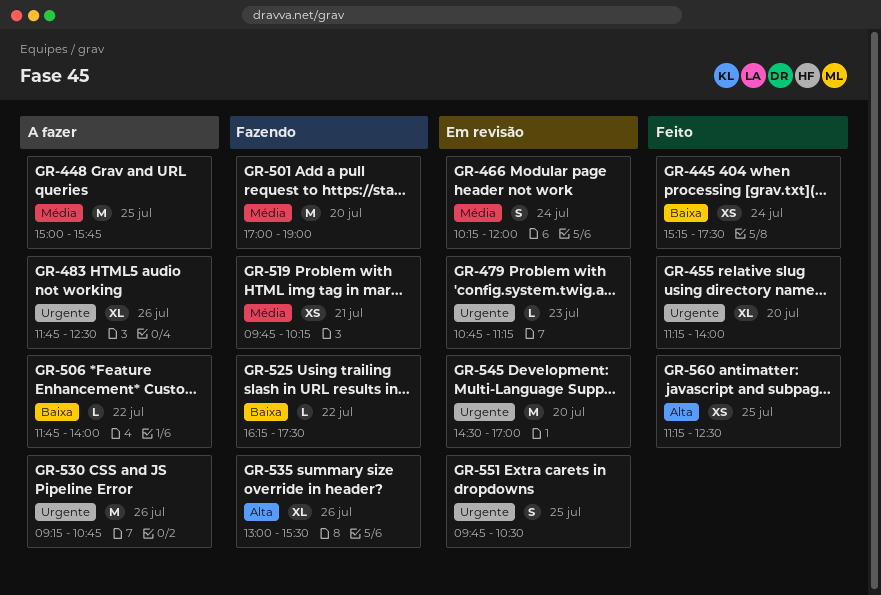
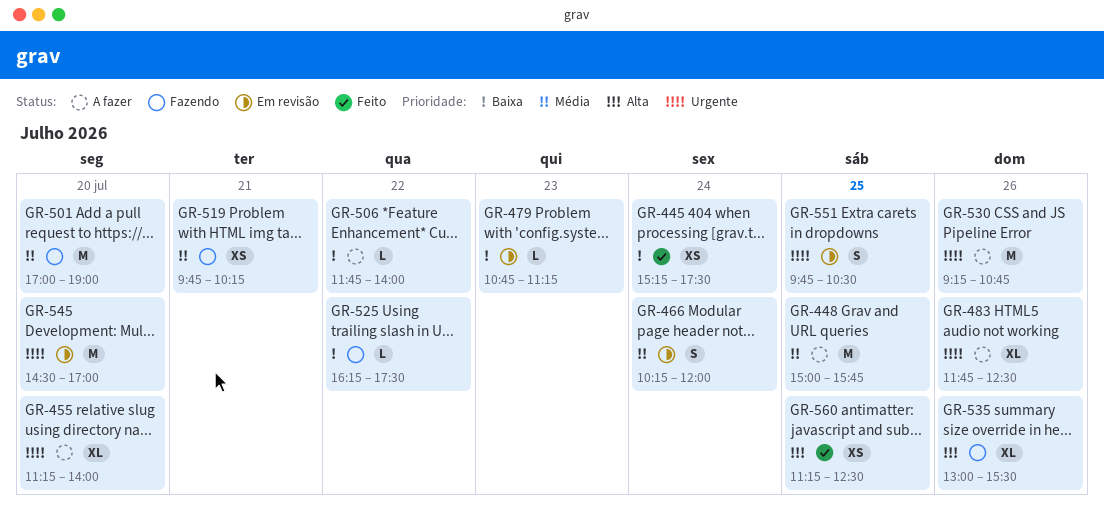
GR-455, status: Feito -> A fazer
GR-479, priority: Urgente -> Baixa

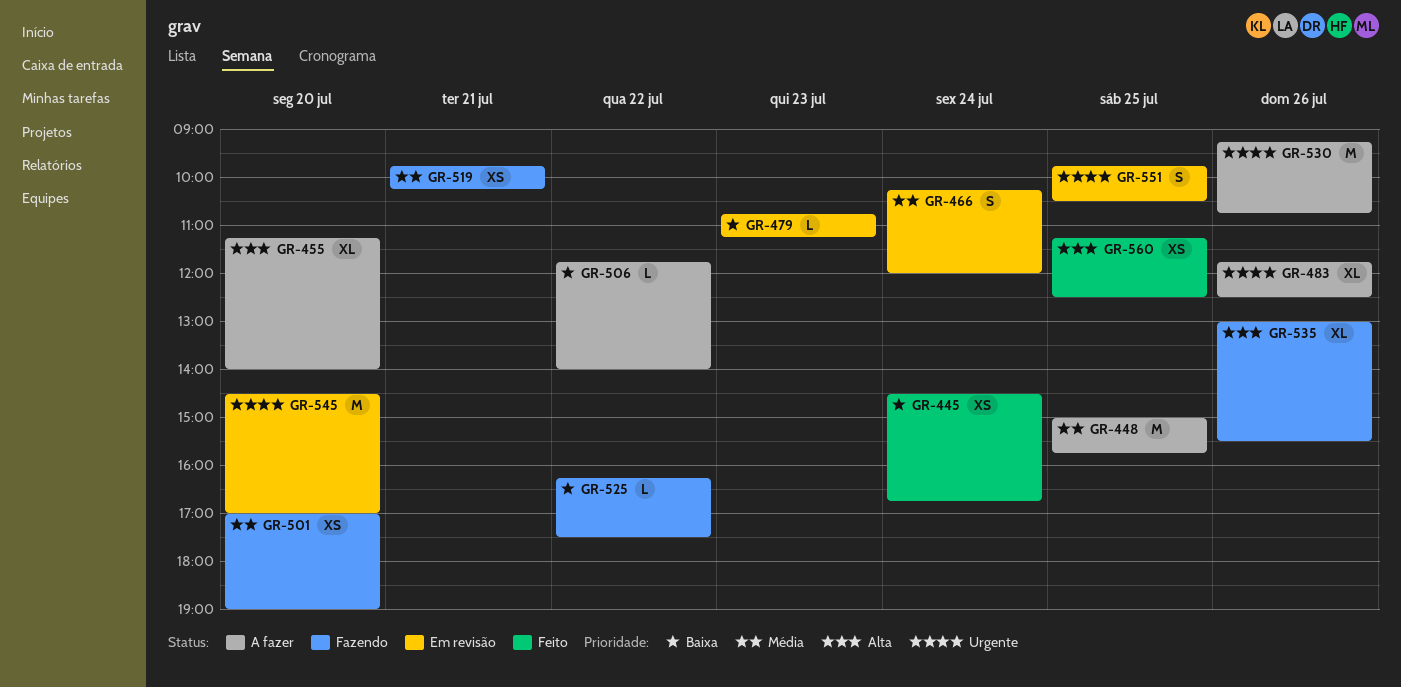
GR-445, begins: 15:15 -> 14:30
GR-445, ends: 17:30 -> 16:45
GR-455, priority: Urgente -> Alta
GR-501, estimate: M -> XS

